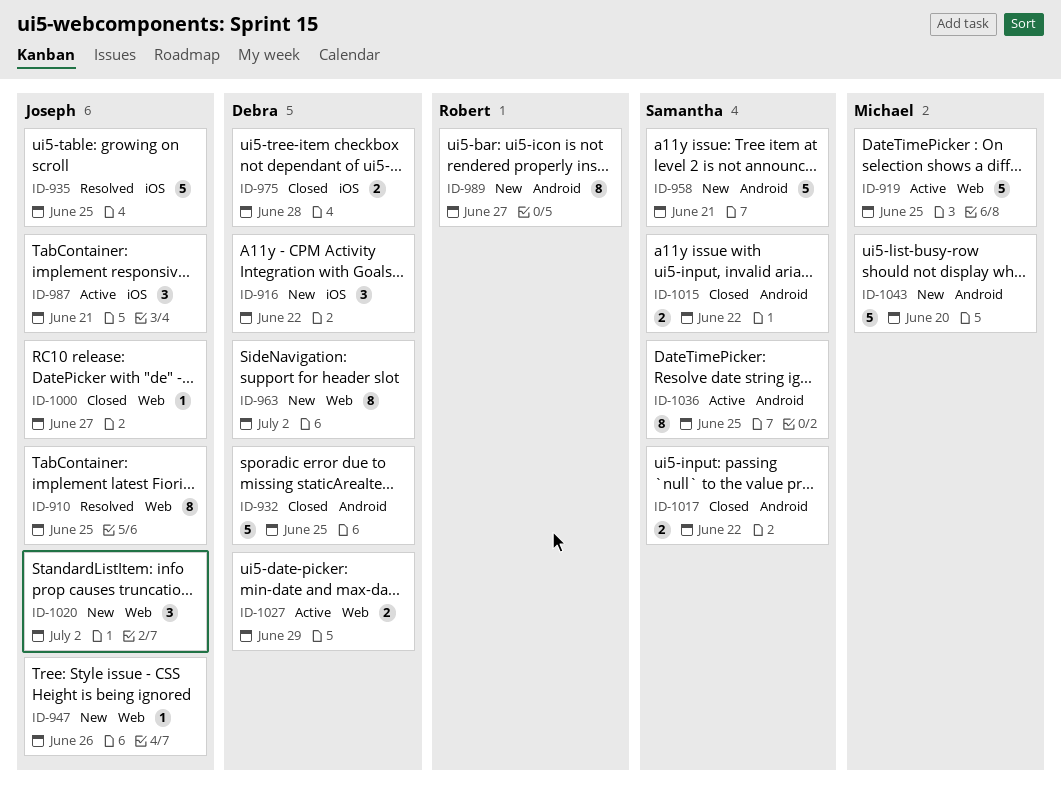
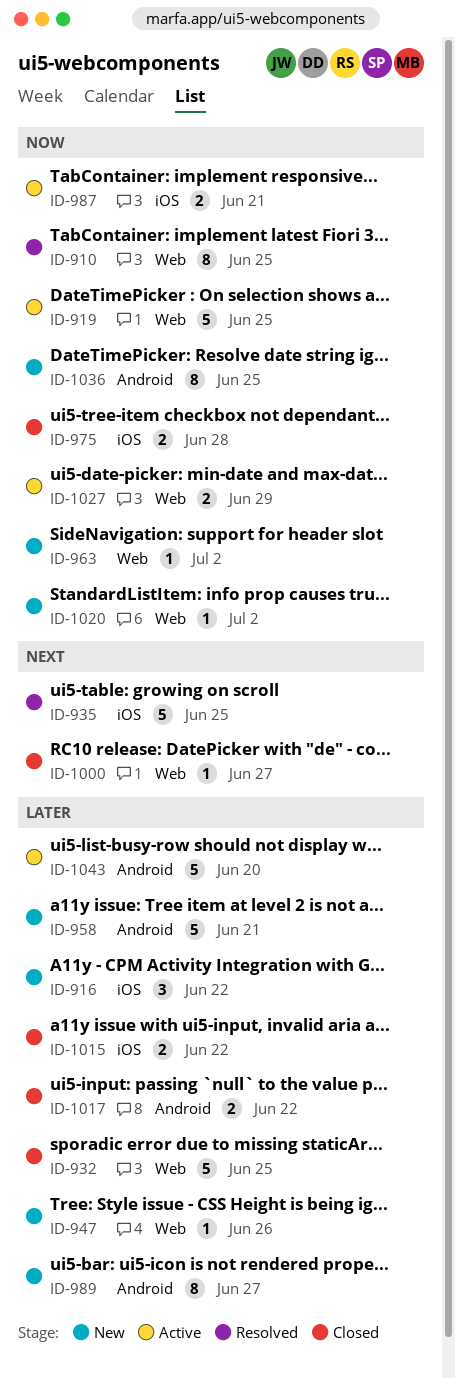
ID-932, label: Android -> Web
ID-963, estimate: 8 -> 1
ID-987, estimate: 3 -> 2
ID-1015, label: Android -> iOS
ID-1020, estimate: 3 -> 1
ID-1036, status: Active -> New
ID-1043, status: New -> Active

